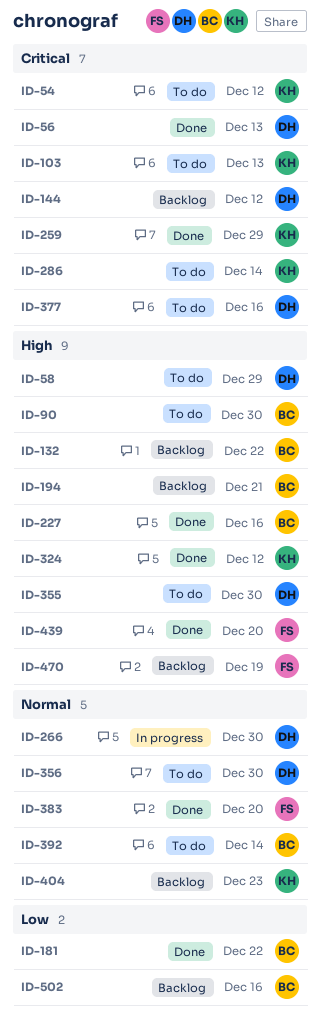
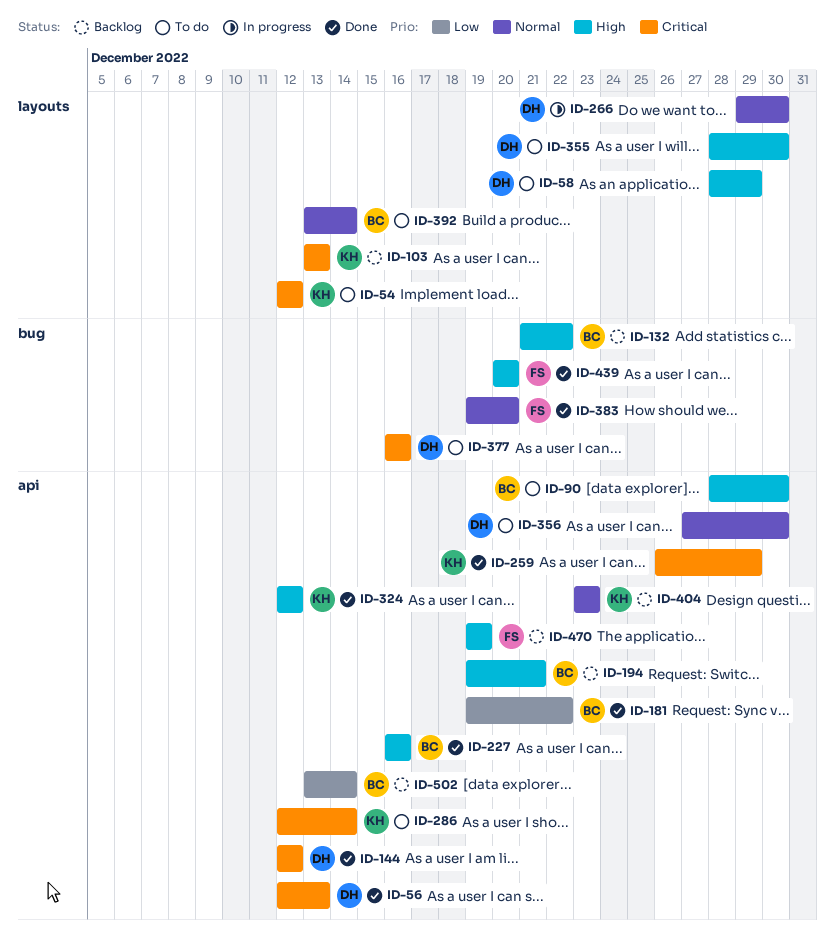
ID-103, status: To do -> Backlog
ID-144, status: Backlog -> Done
ID-502, due: Dec 16 -> Dec 14

